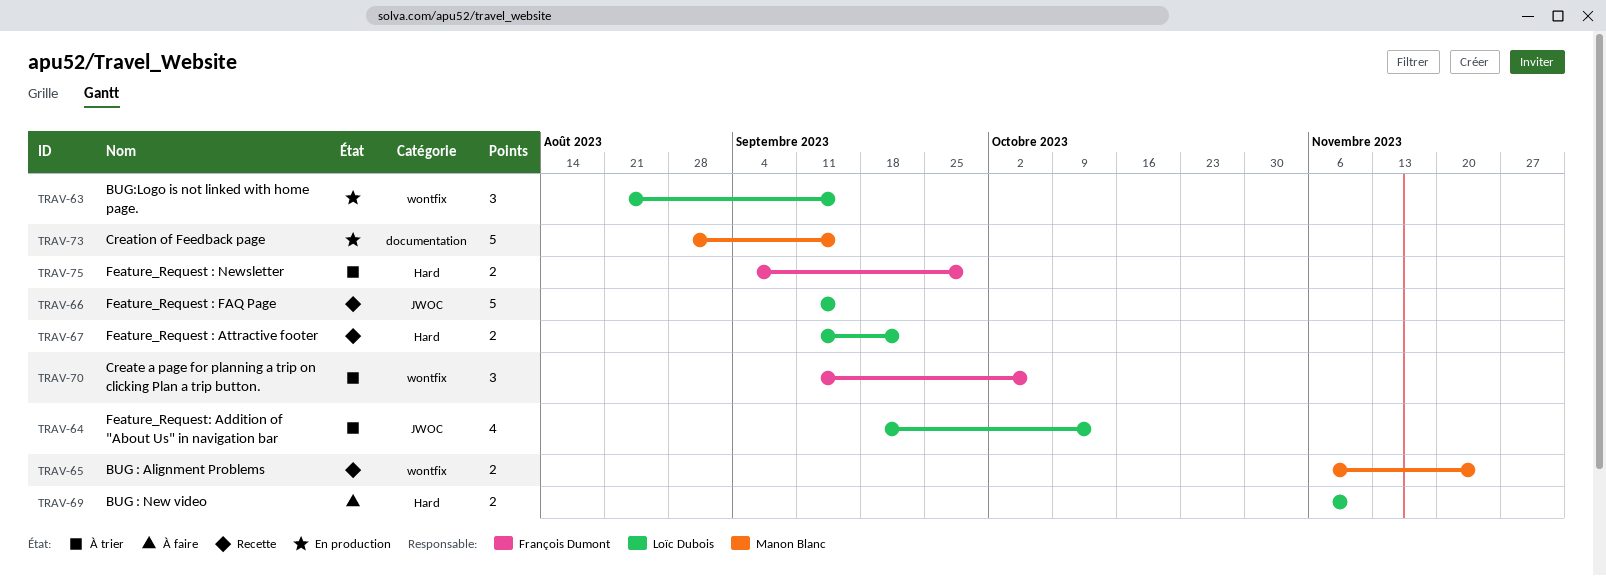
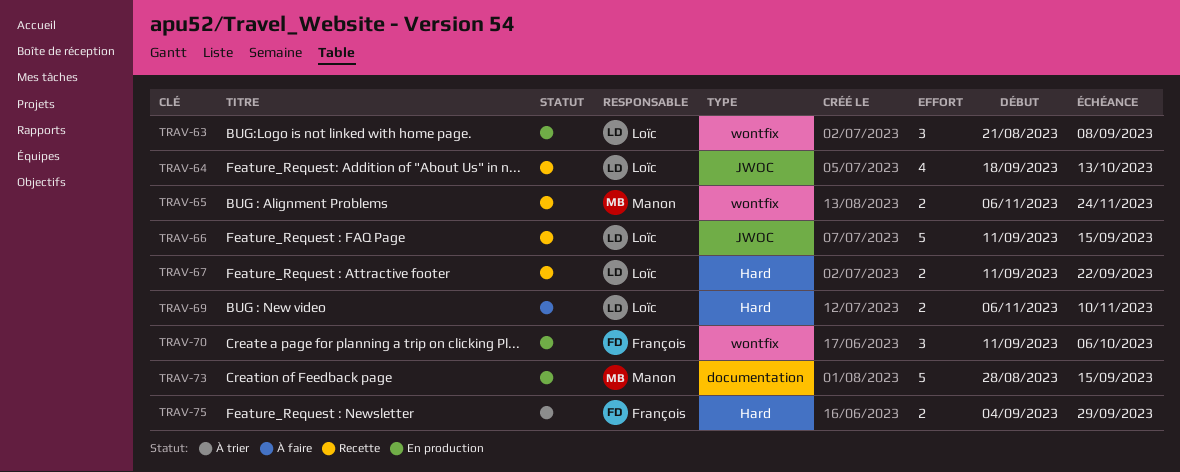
TRAV-63, due: Sep 15 -> Sep 8
TRAV-64, status: À trier -> Recette
TRAV-70, status: À trier -> En production

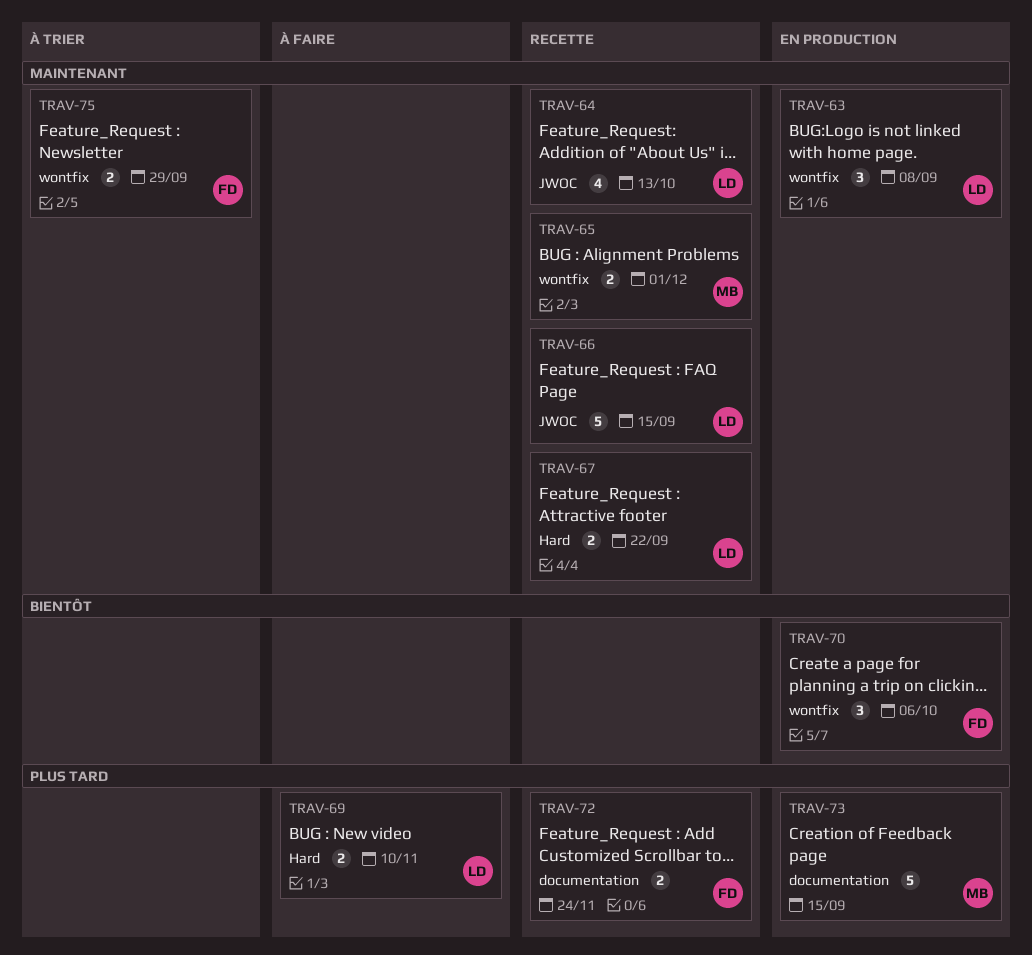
TRAV-65, due: Nov 24 -> Dec 1
TRAV-72: none -> present
TRAV-75, label: Hard -> wontfix

